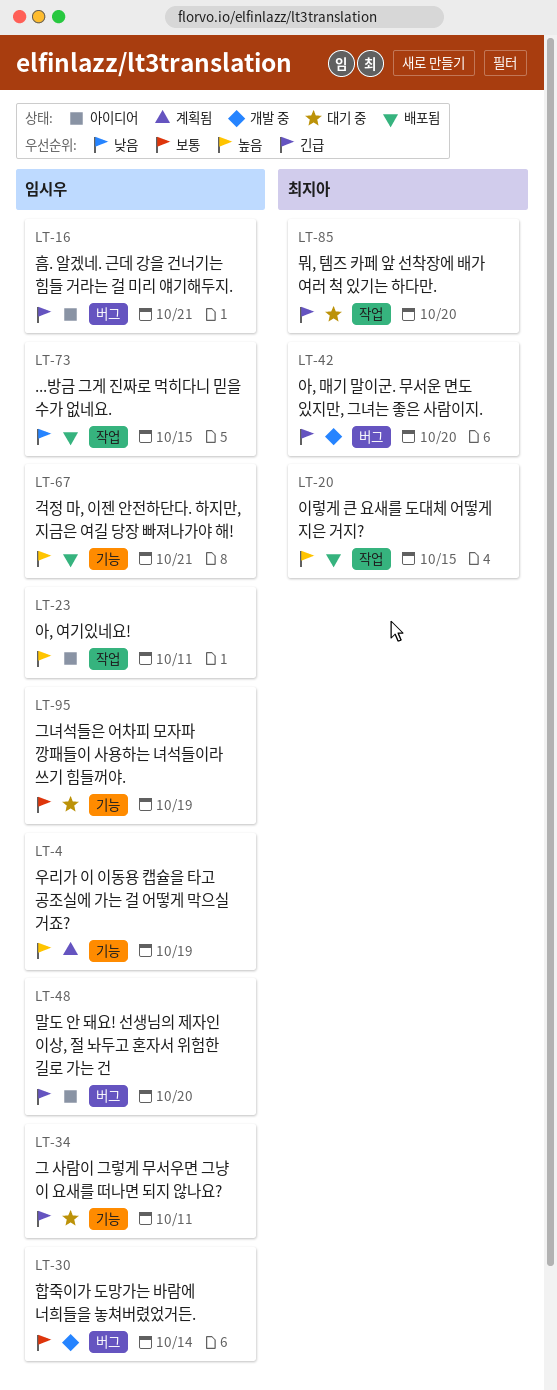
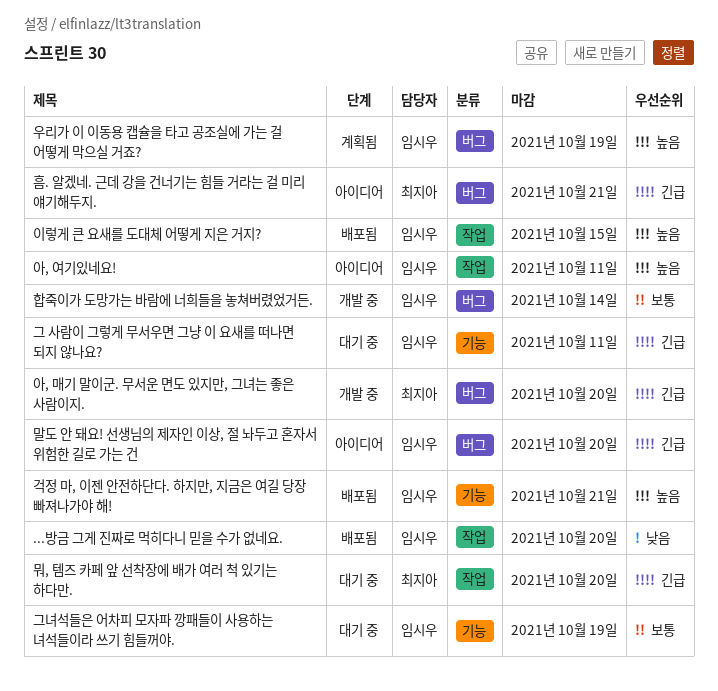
...방금 그게 진짜로 먹히다니 믿을 수가 없네요., due: Oct 15 -> Oct 20
우리가 이 이동용 캡슐을 타고 공조실에 가는 걸 어떻게 막으실 거죠?, label: 기능 -> 버그
이렇게 큰 요새를 도대체 어떻게 지은 거지?, owner: 최지아 -> 임시우
흠. 알겠네. 근데 강을 건너기는 힘들 거라는 걸 미리 얘기해두지., owner: 임시우 -> 최지아

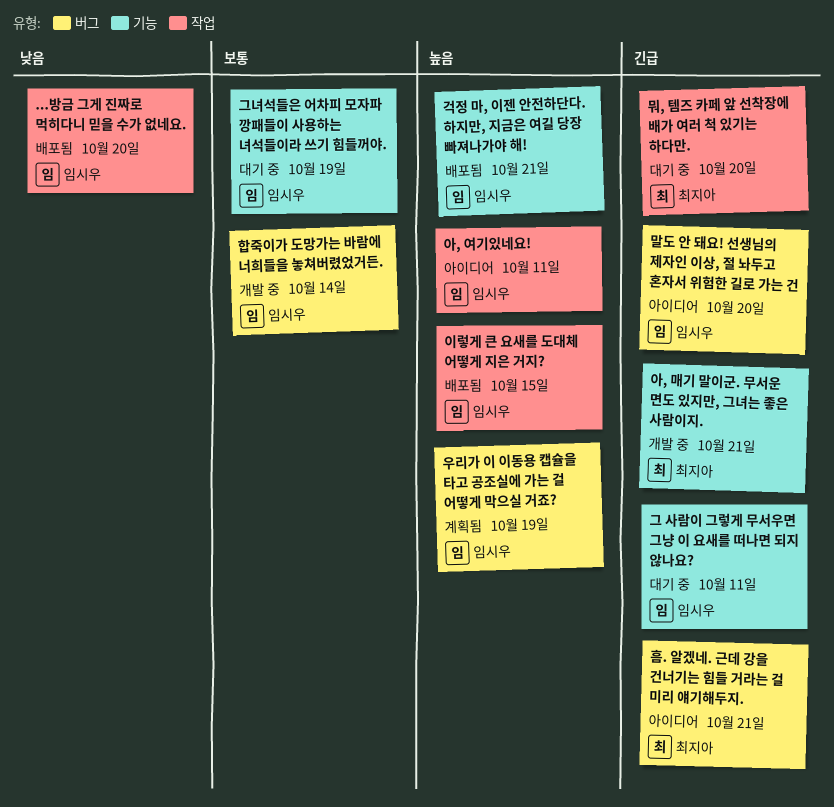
아, 매기 말이군. 무서운 면도 있지만, 그녀는 좋은 사람이지., label: 버그 -> 기능
아, 매기 말이군. 무서운 면도 있지만, 그녀는 좋은 사람이지., due: Oct 20 -> Oct 21

